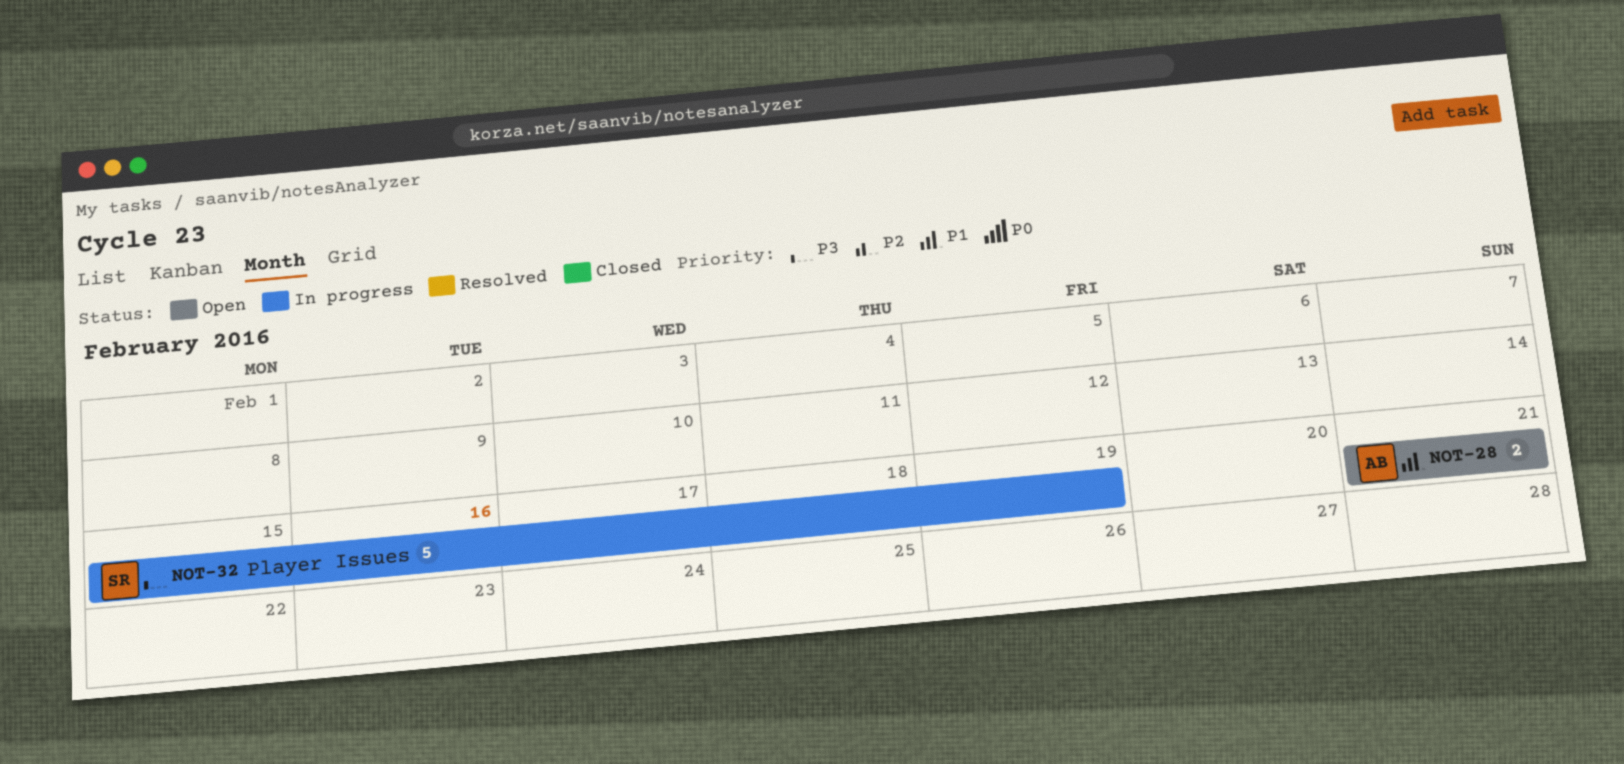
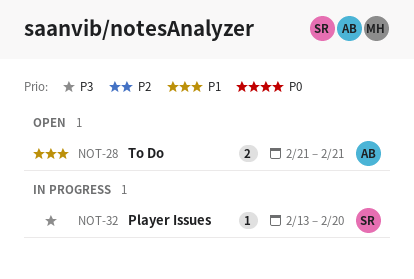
NOT-32, estimate: 5 -> 1
NOT-32, start: Feb 15 -> Feb 13
NOT-32, due: Feb 19 -> Feb 20

